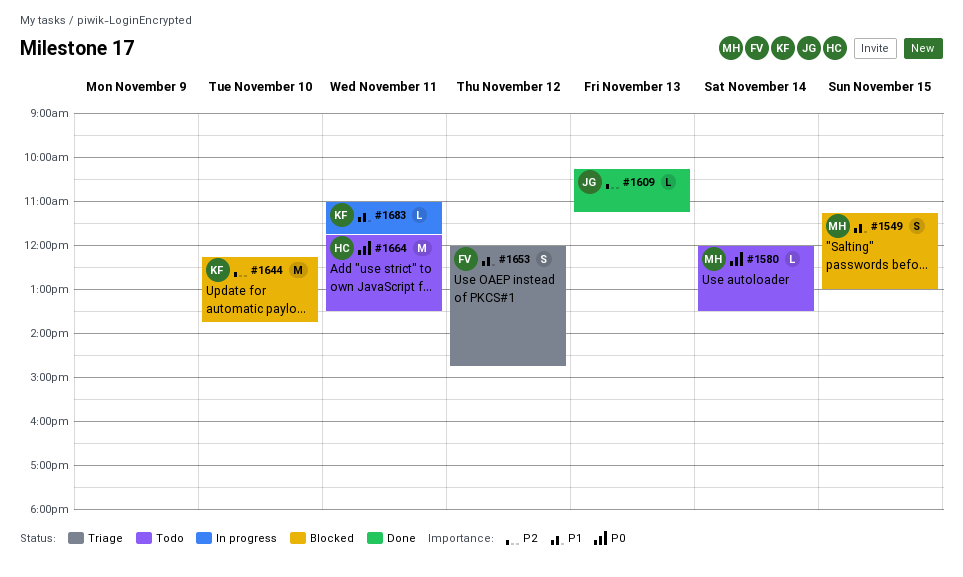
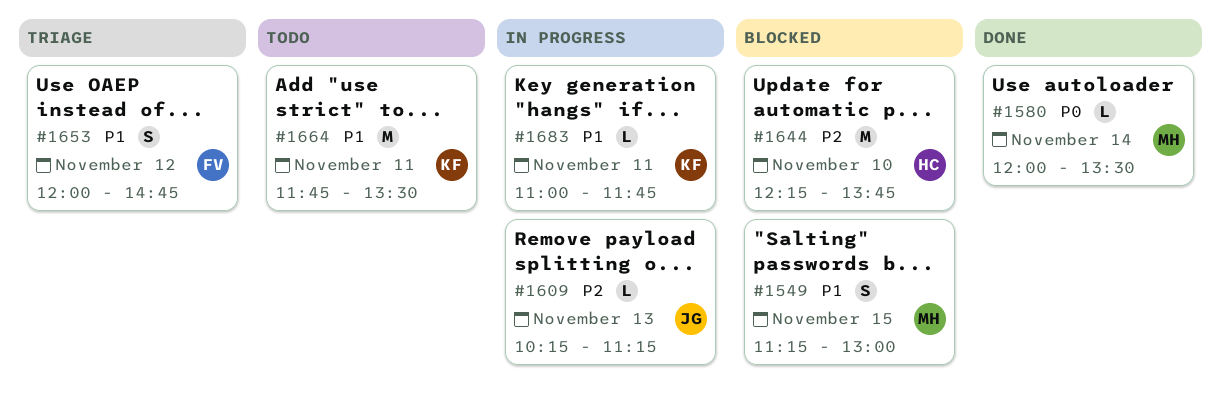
#1580, status: Todo -> Done
#1609, status: Done -> In progress
#1644, owner: KF -> HC
#1664, owner: HC -> KF
#1664, priority: P0 -> P1

